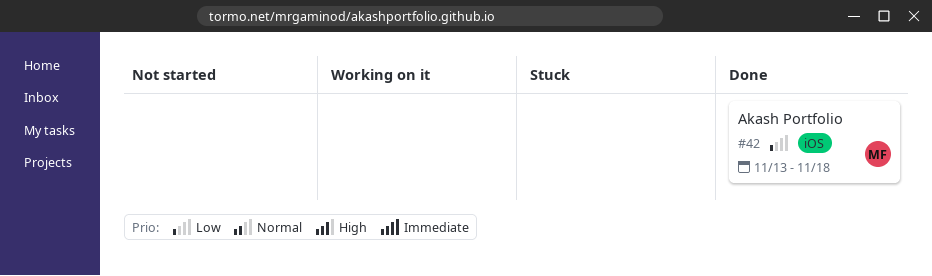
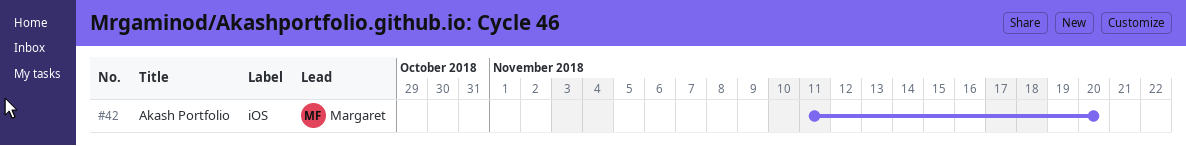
#42, start: Nov 13 -> Nov 11
#42, due: Nov 18 -> Nov 20

